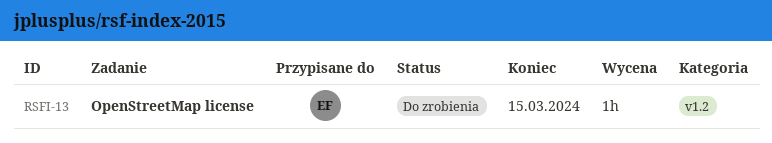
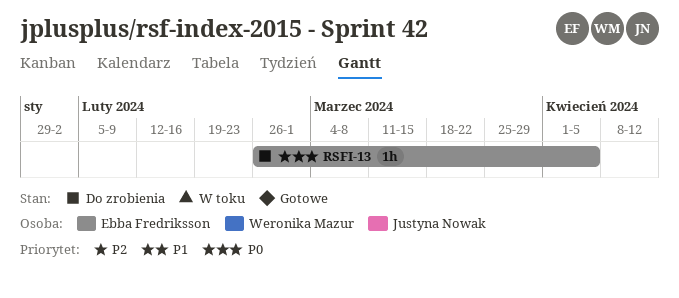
RSFI-13, due: Mar 15 -> Apr 5

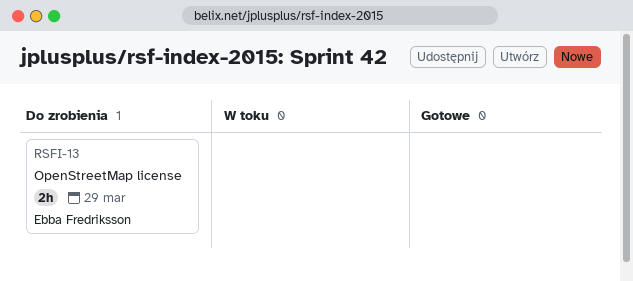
RSFI-13, estimate: 1h -> 2h
RSFI-13, due: Apr 5 -> Mar 29

